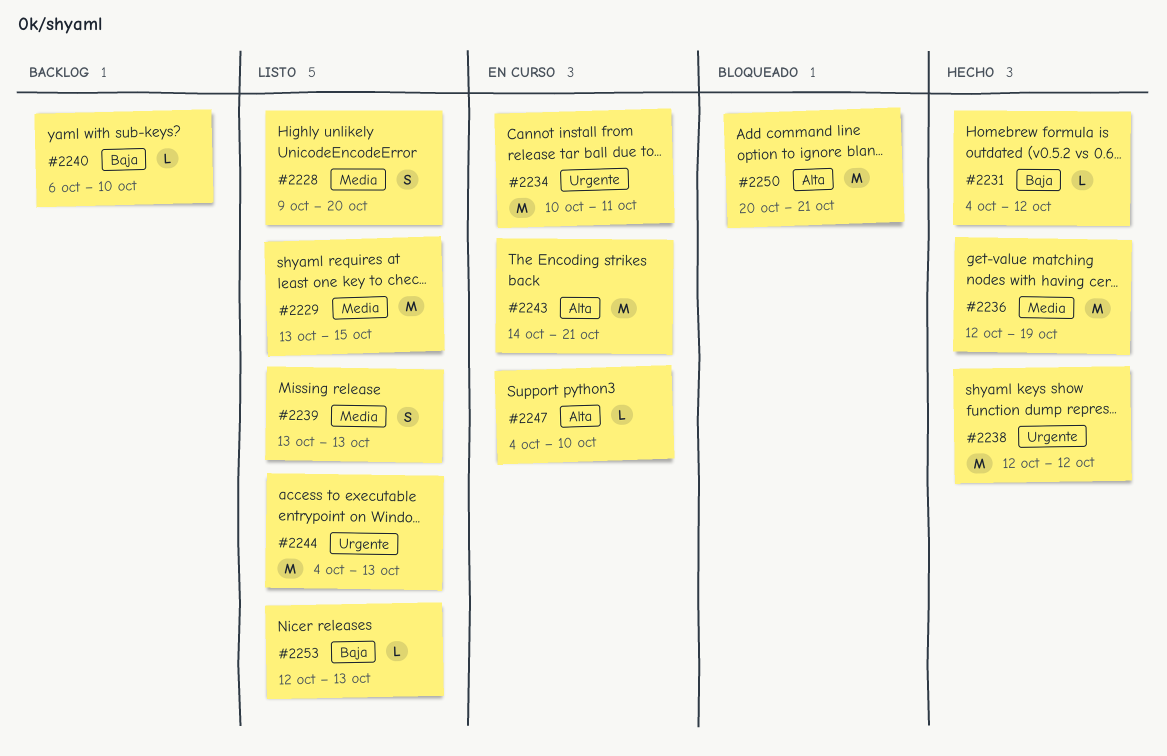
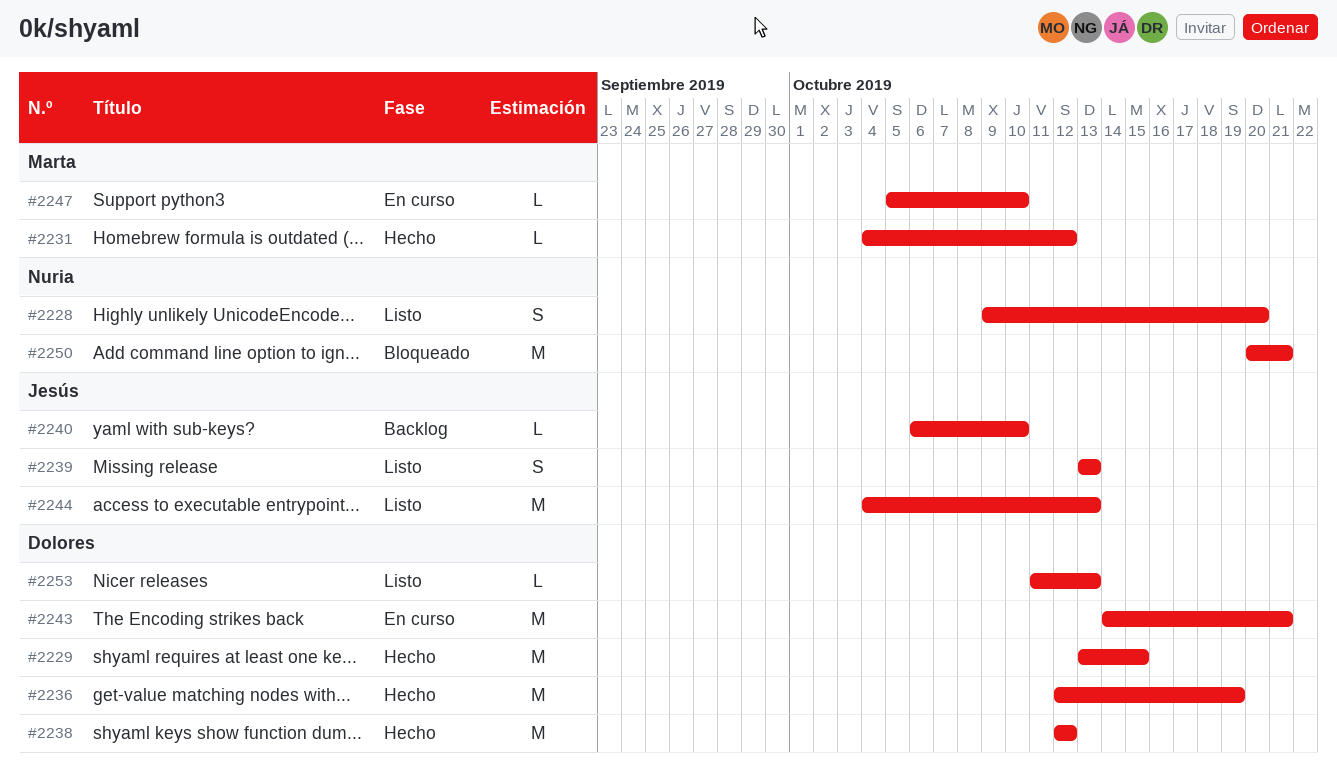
#2229, status: Listo -> Hecho
#2234: present -> none
#2247, start: Oct 4 -> Oct 5
#2253, start: Oct 12 -> Oct 11

